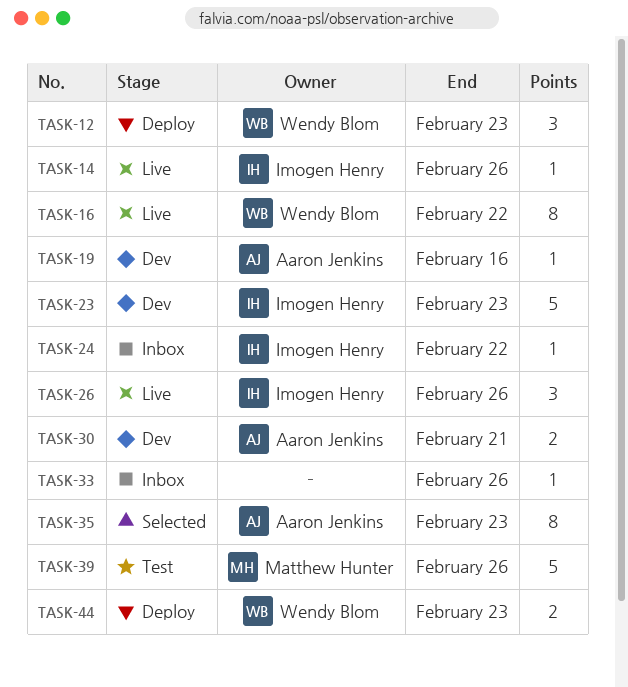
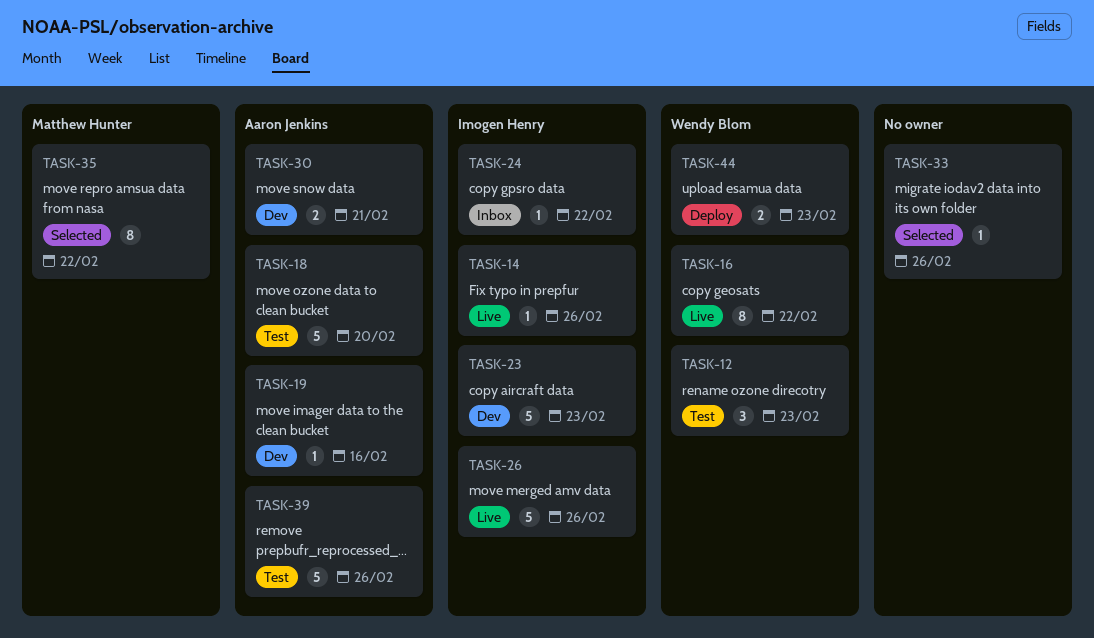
TASK-12, status: Deploy -> Test
TASK-18: none -> present
TASK-26, estimate: 3 -> 5
TASK-33, status: Inbox -> Selected
TASK-35, owner: Aaron Jenkins -> Matthew Hunter
TASK-35, due: Feb 23 -> Feb 22
TASK-39, owner: Matthew Hunter -> Aaron Jenkins

